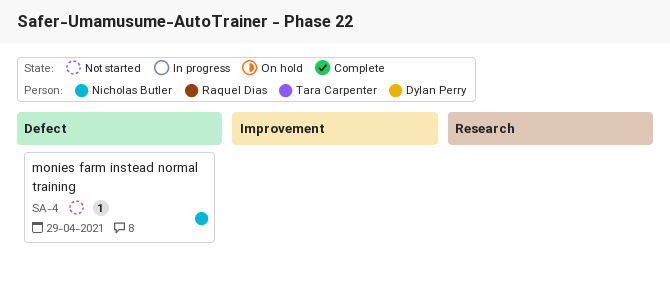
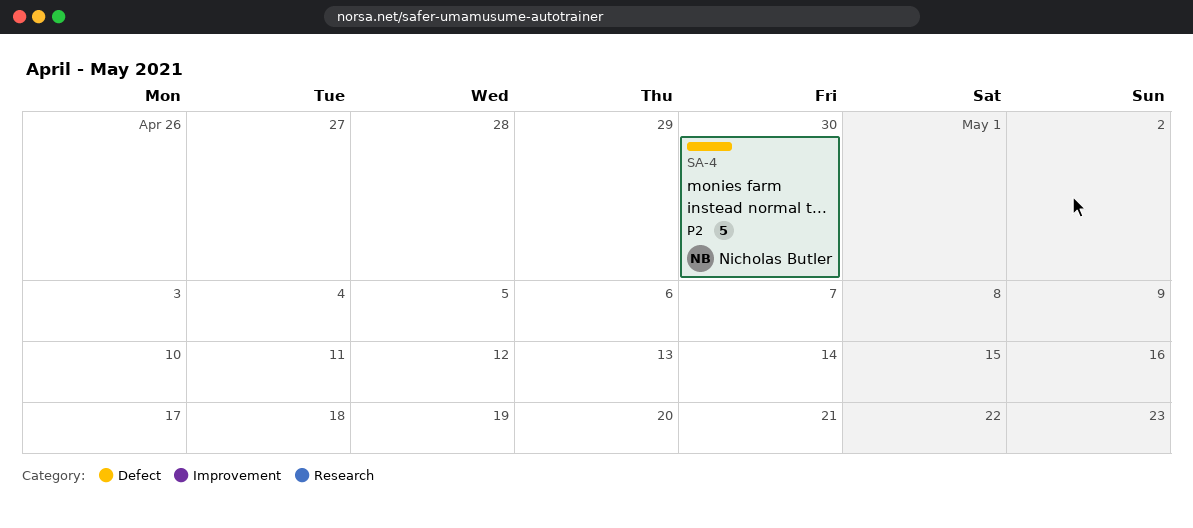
SA-4, estimate: 1 -> 5
SA-4, due: Apr 29 -> Apr 30

